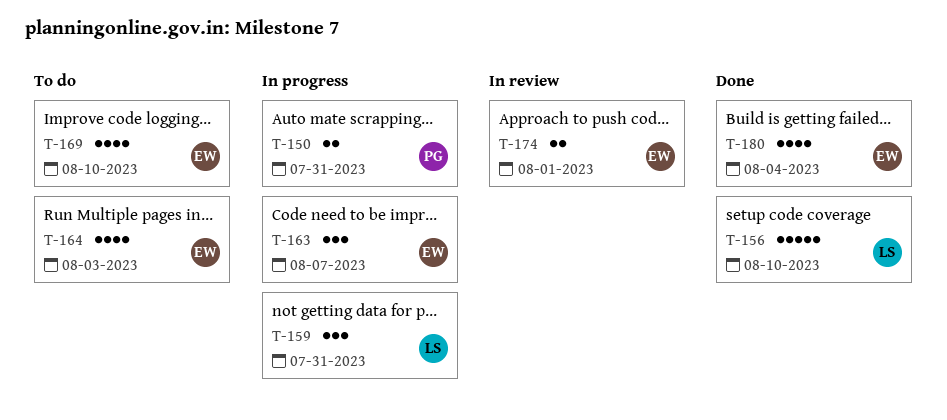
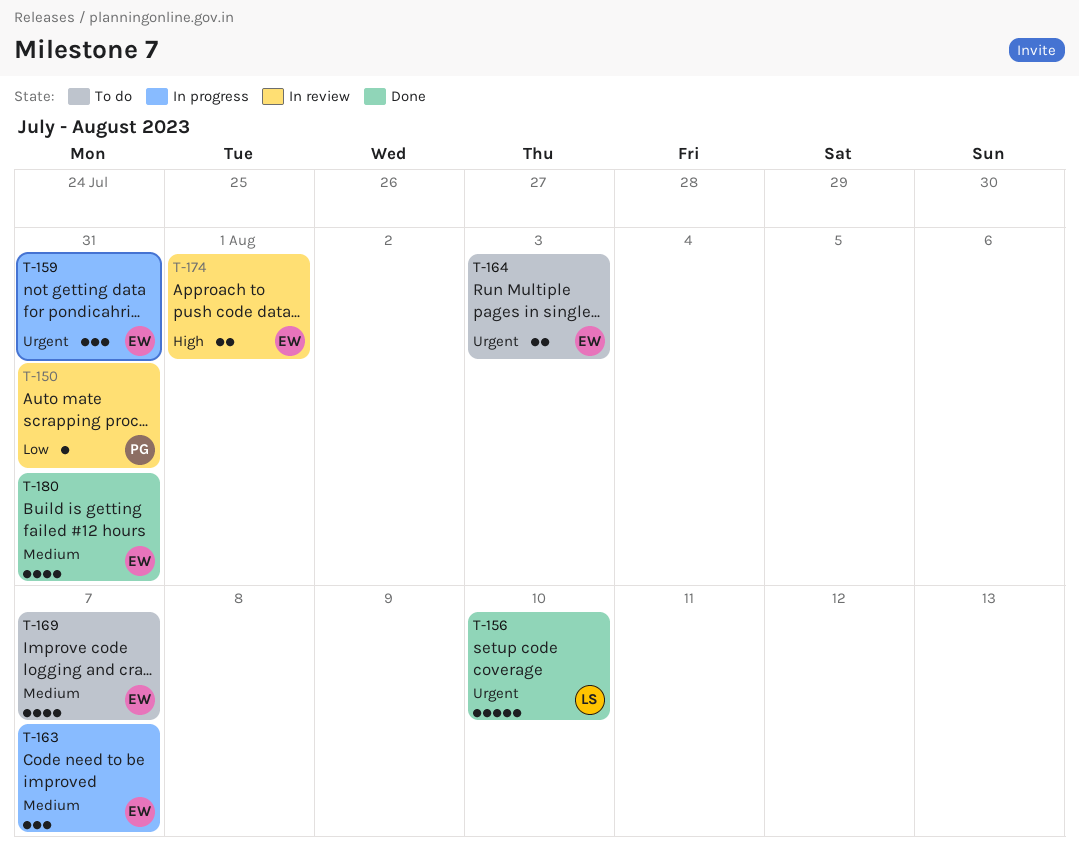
T-150, status: In progress -> In review
T-150, estimate: 2 -> 1
T-159, owner: LS -> EW
T-164, estimate: 4 -> 2
T-169, due: Aug 10 -> Aug 7
T-180, due: Aug 4 -> Jul 31

